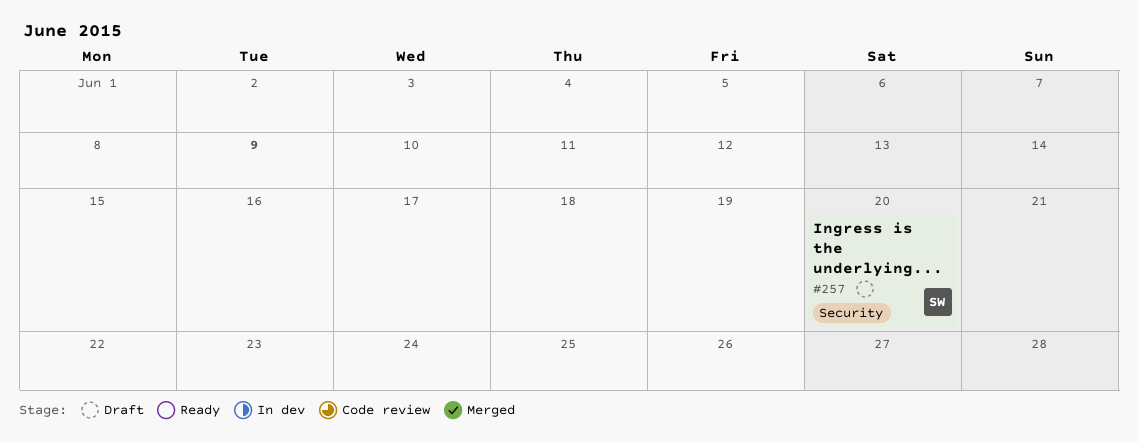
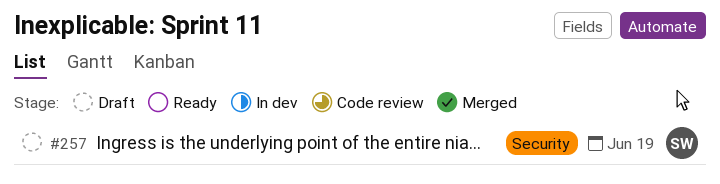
#257, due: Jun 20 -> Jun 19

